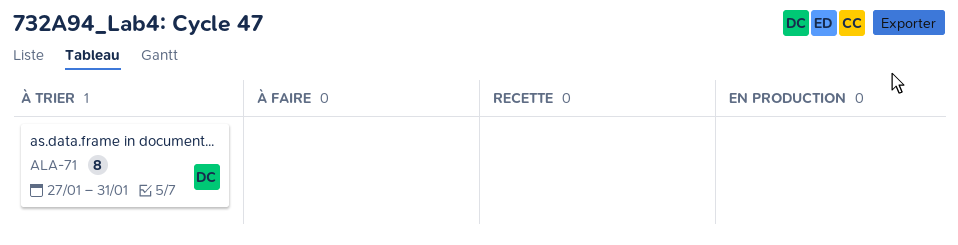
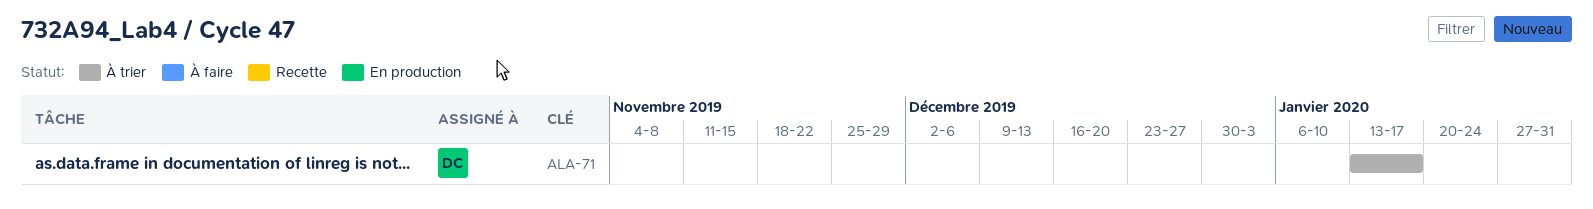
ALA-71, start: Jan 27 -> Jan 13
ALA-71, due: Jan 31 -> Jan 17

